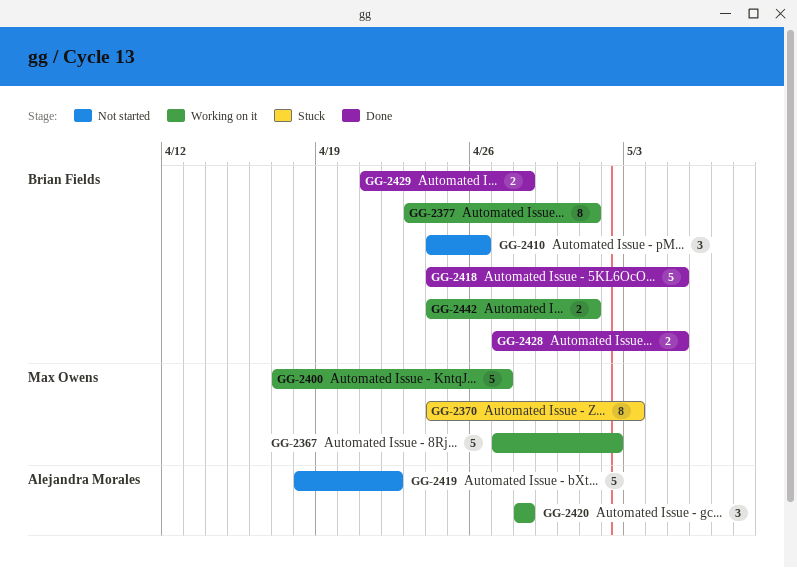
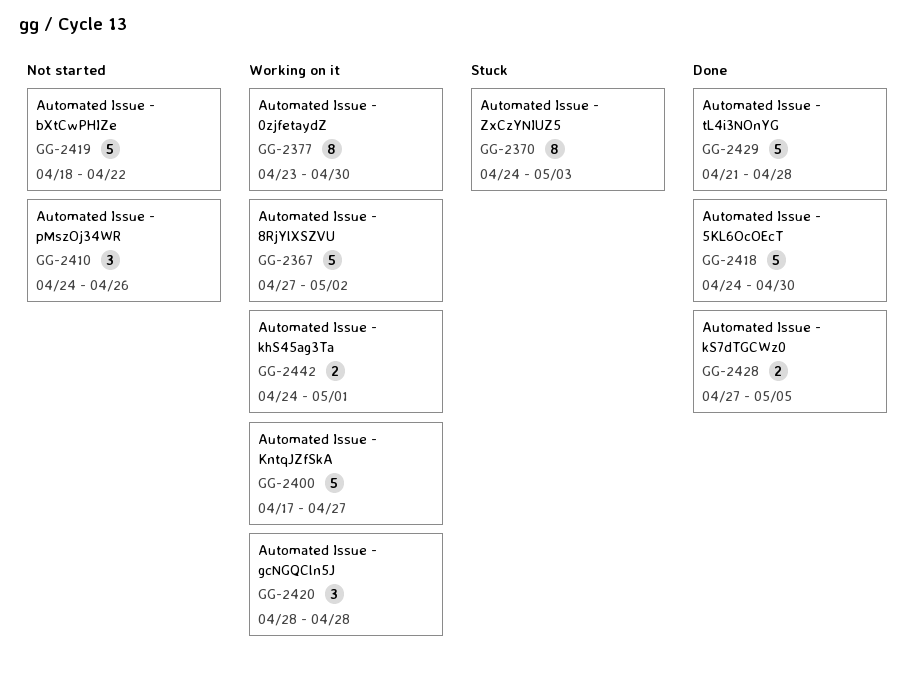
GG-2377, due: May 1 -> Apr 30
GG-2418, due: May 5 -> Apr 30
GG-2429, estimate: 2 -> 5

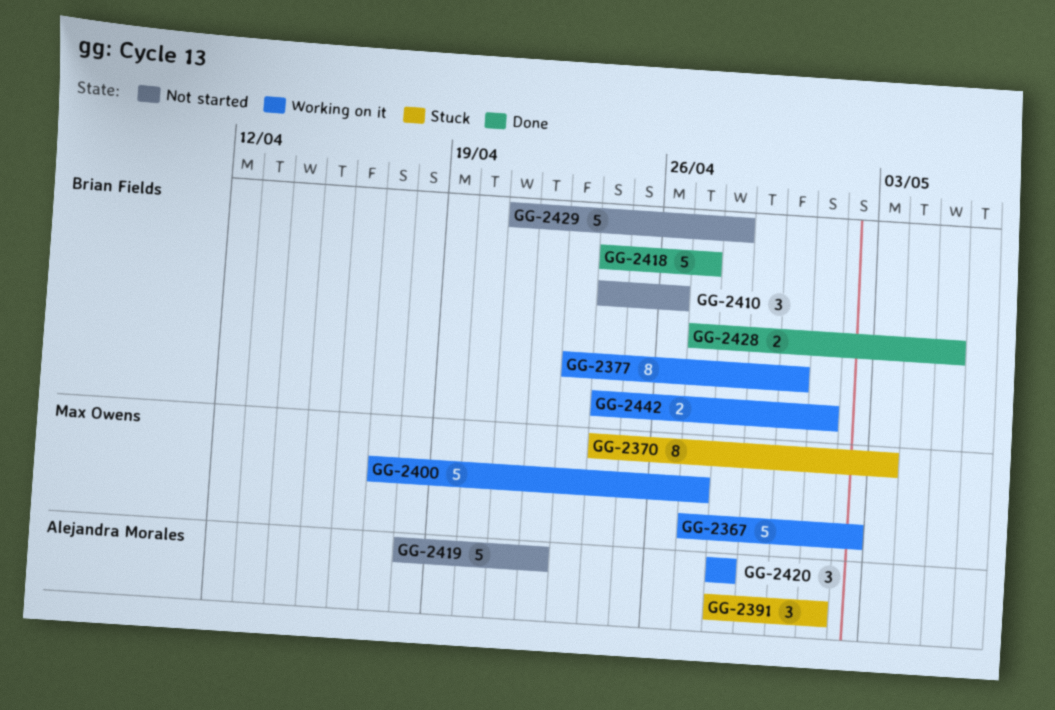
GG-2391: none -> present
GG-2418, due: Apr 30 -> Apr 27
GG-2429, status: Done -> Not started

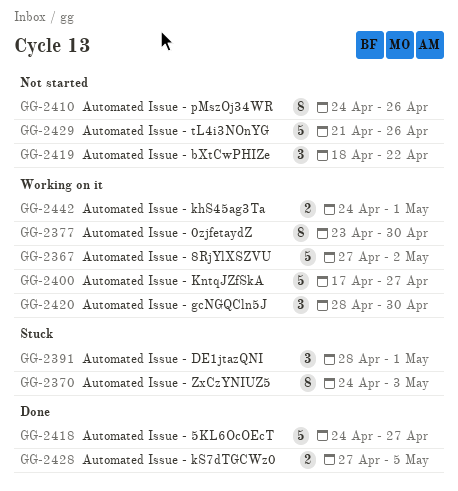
GG-2410, estimate: 3 -> 8
GG-2419, estimate: 5 -> 3
GG-2420, due: Apr 28 -> Apr 30
GG-2429, due: Apr 28 -> Apr 26

